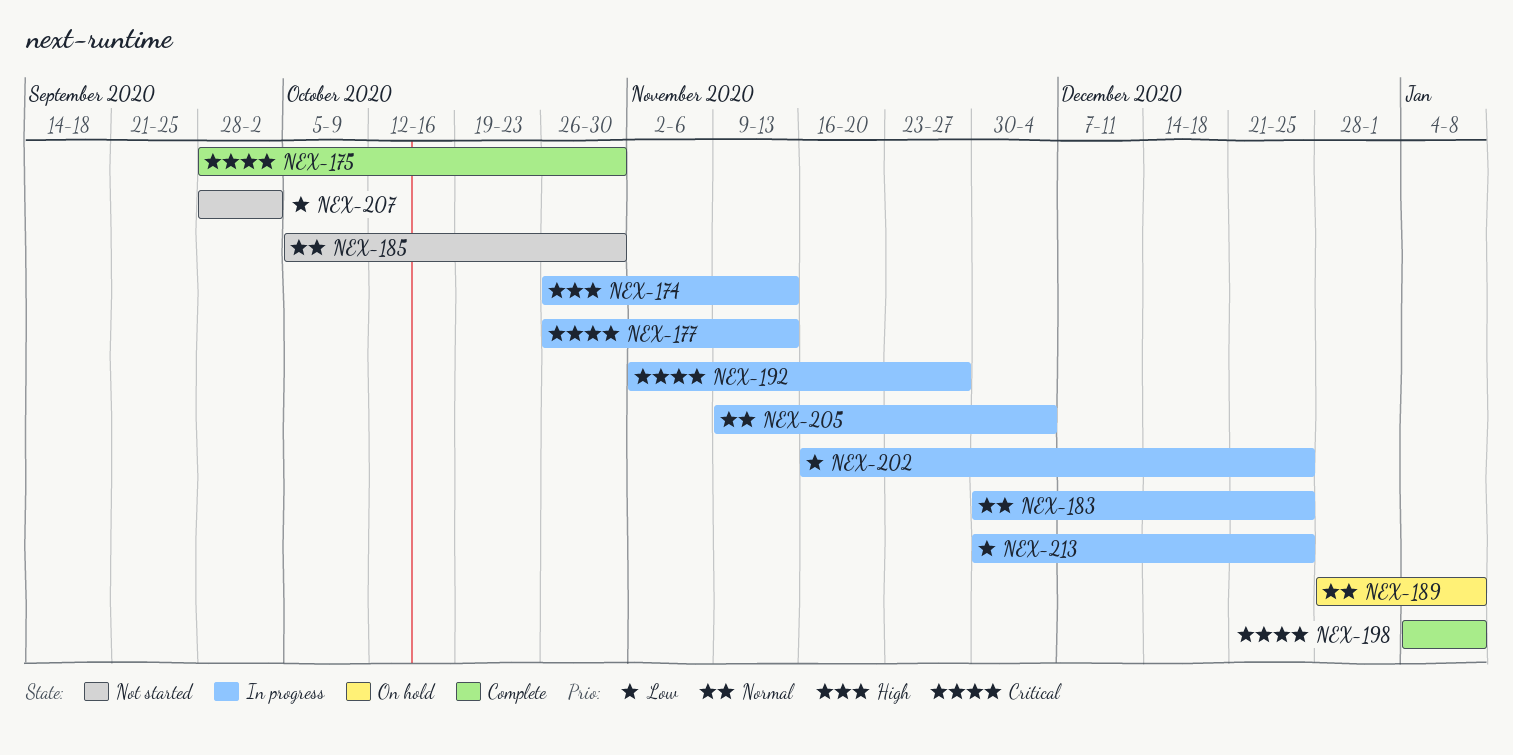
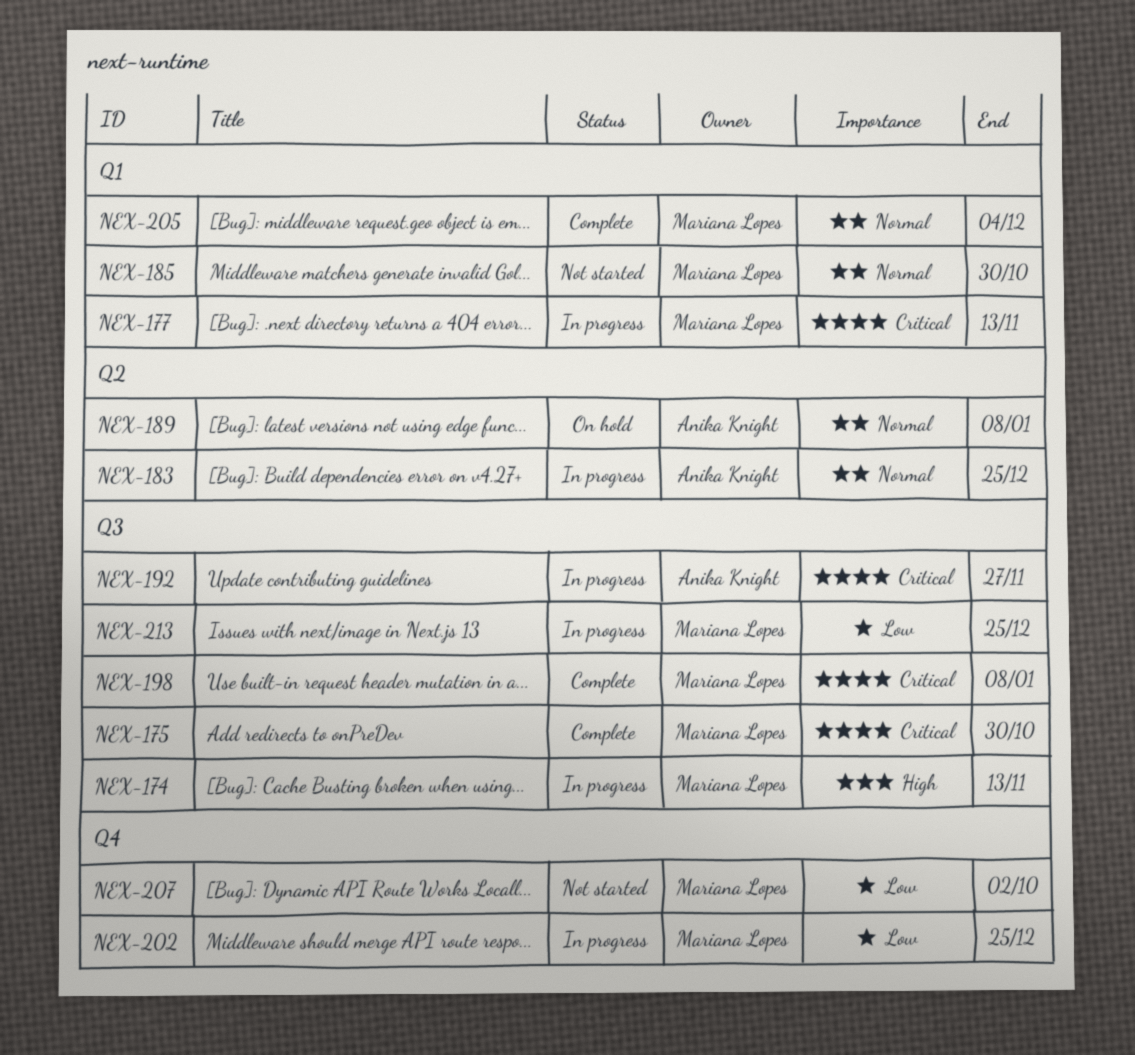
NEX-205, status: In progress -> Complete

